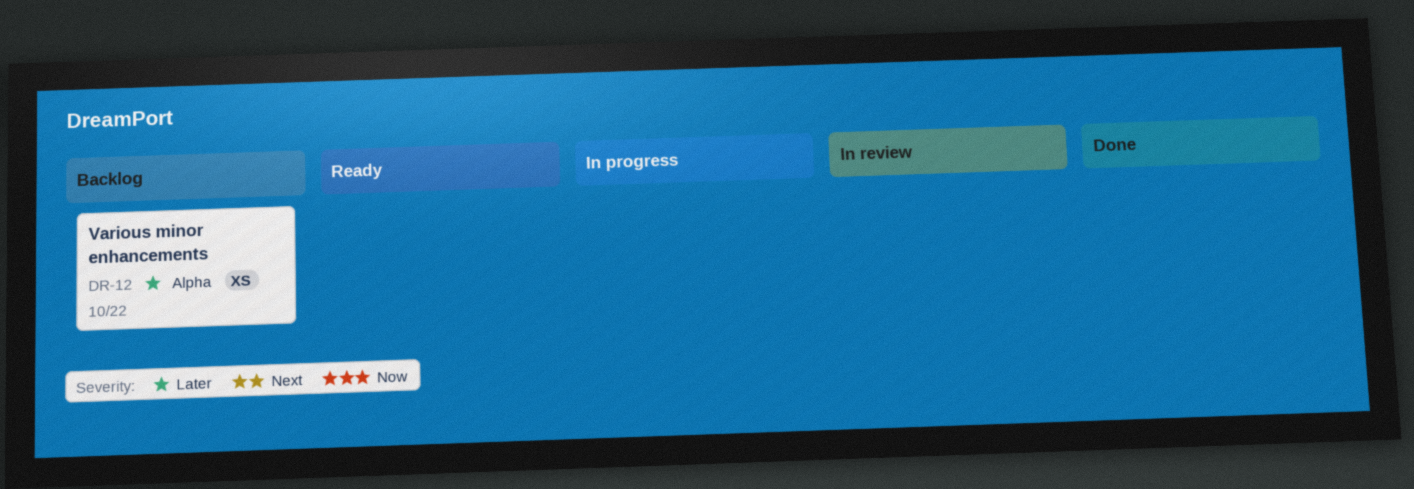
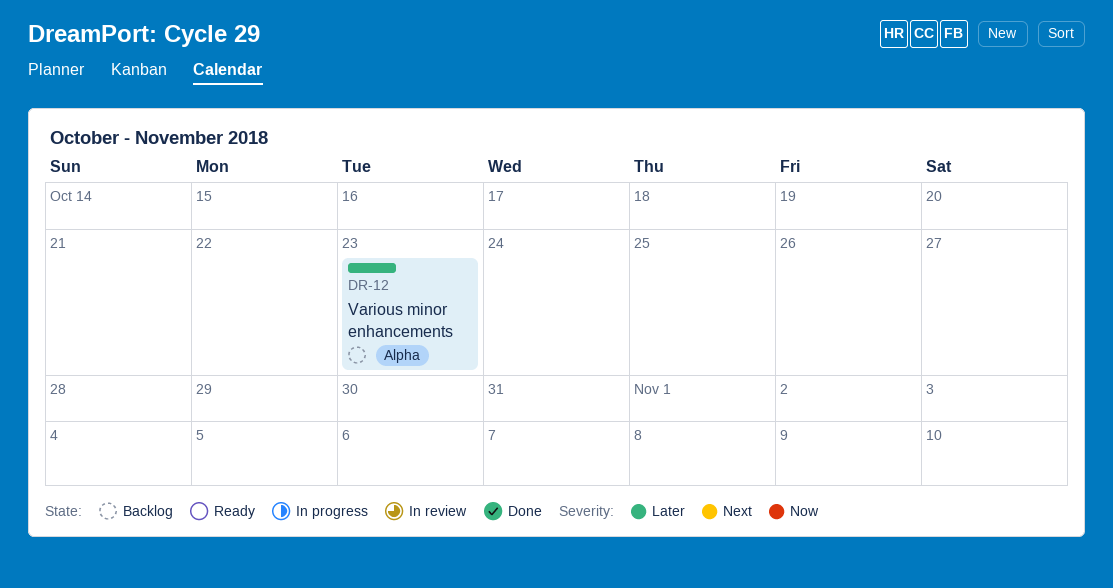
DR-12, due: Oct 22 -> Oct 23

